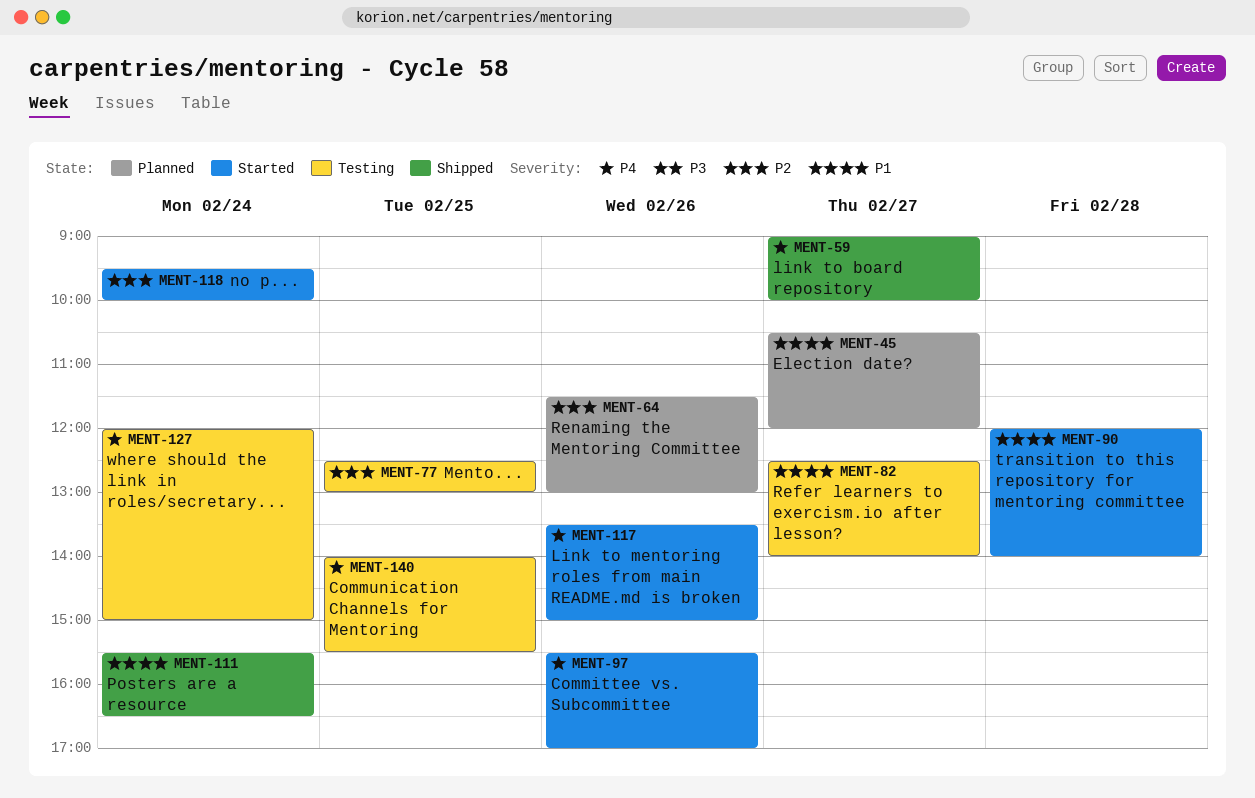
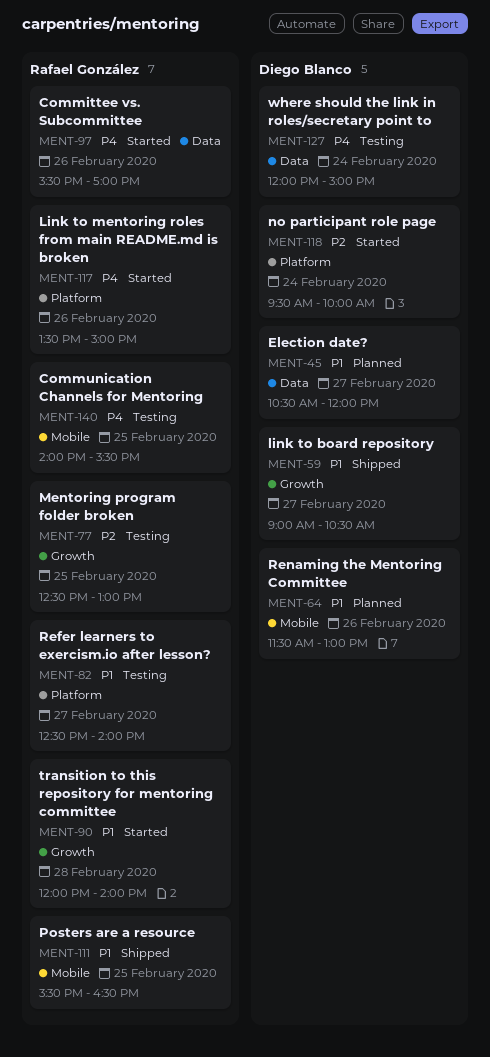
MENT-59, priority: P4 -> P1
MENT-59, ends: 10:00 -> 10:30
MENT-64, priority: P2 -> P1
MENT-111, day: Feb 24 -> Feb 25

